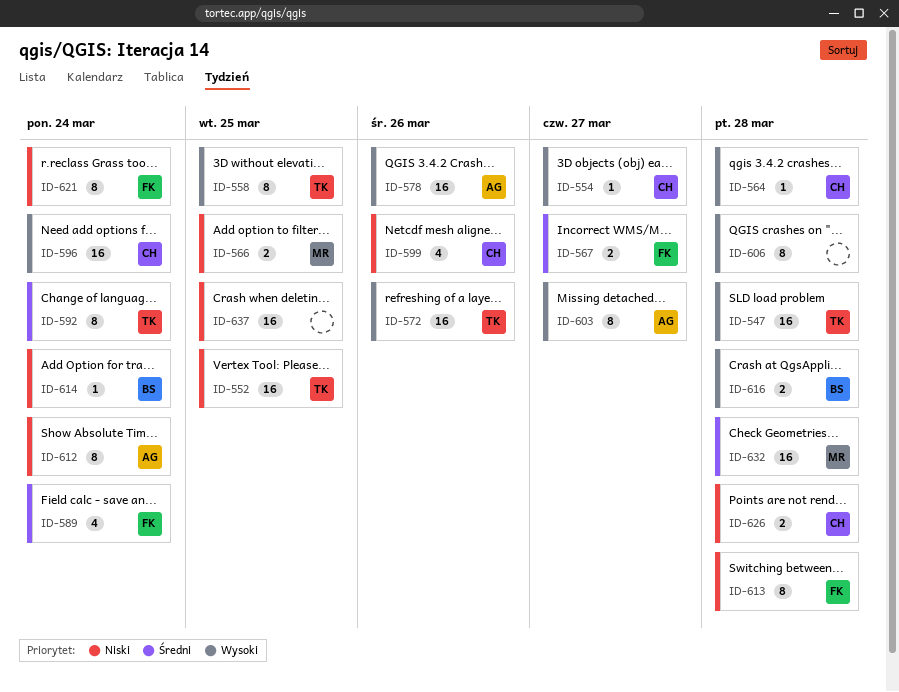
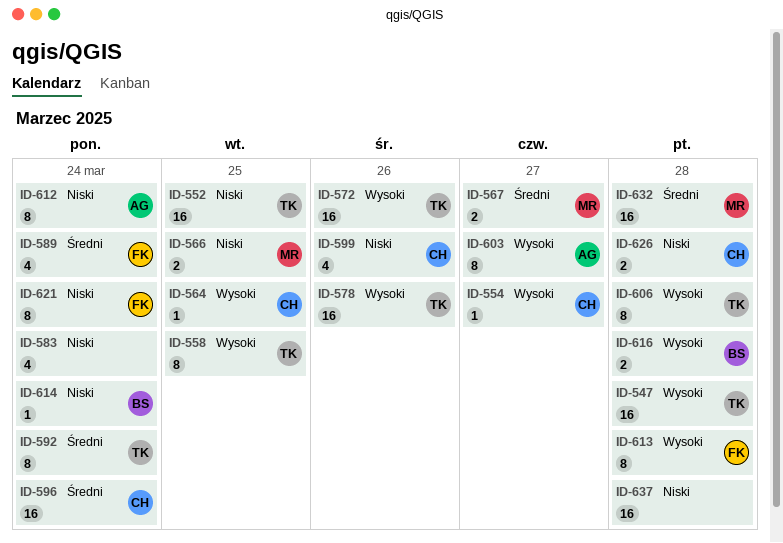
ID-564, due: Mar 28 -> Mar 25
ID-567, owner: FK -> MR
ID-578, owner: AG -> TK
ID-583: none -> present
ID-596, priority: Wysoki -> Średni
ID-606, owner: none -> TK
ID-613, priority: Niski -> Wysoki
ID-637, due: Mar 25 -> Mar 28

